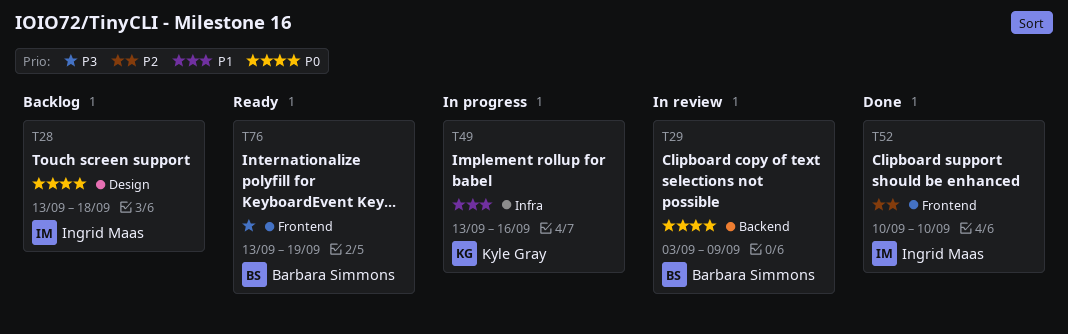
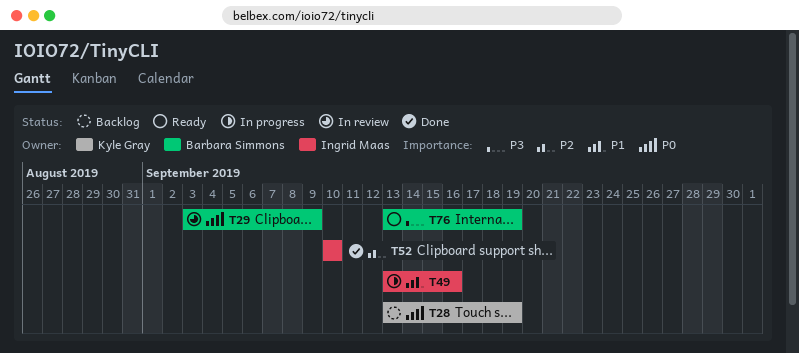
T28, owner: Ingrid Maas -> Kyle Gray
T28, due: Sep 18 -> Sep 19
T49, owner: Kyle Gray -> Ingrid Maas

